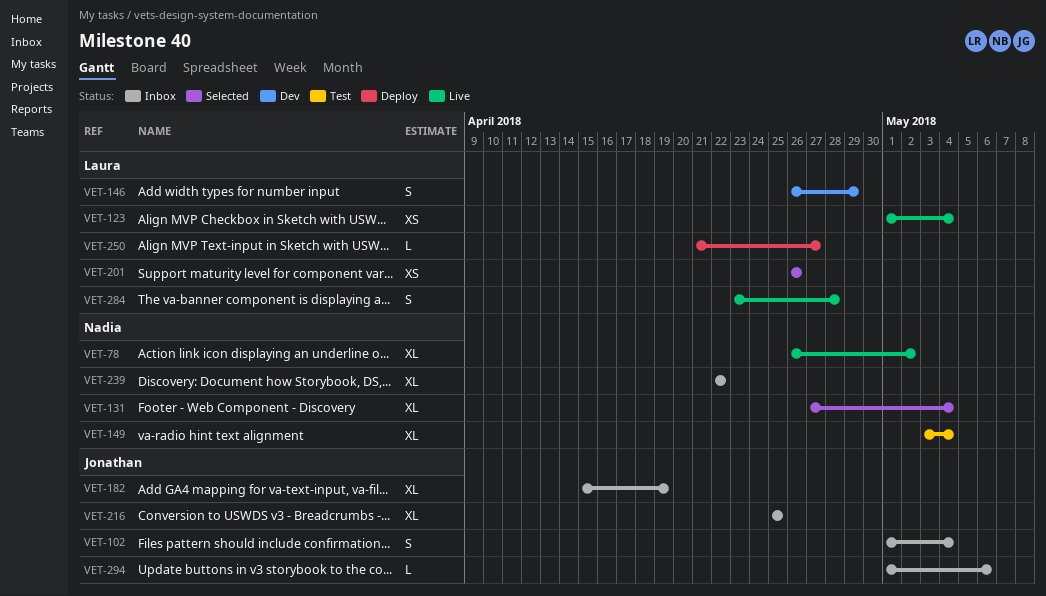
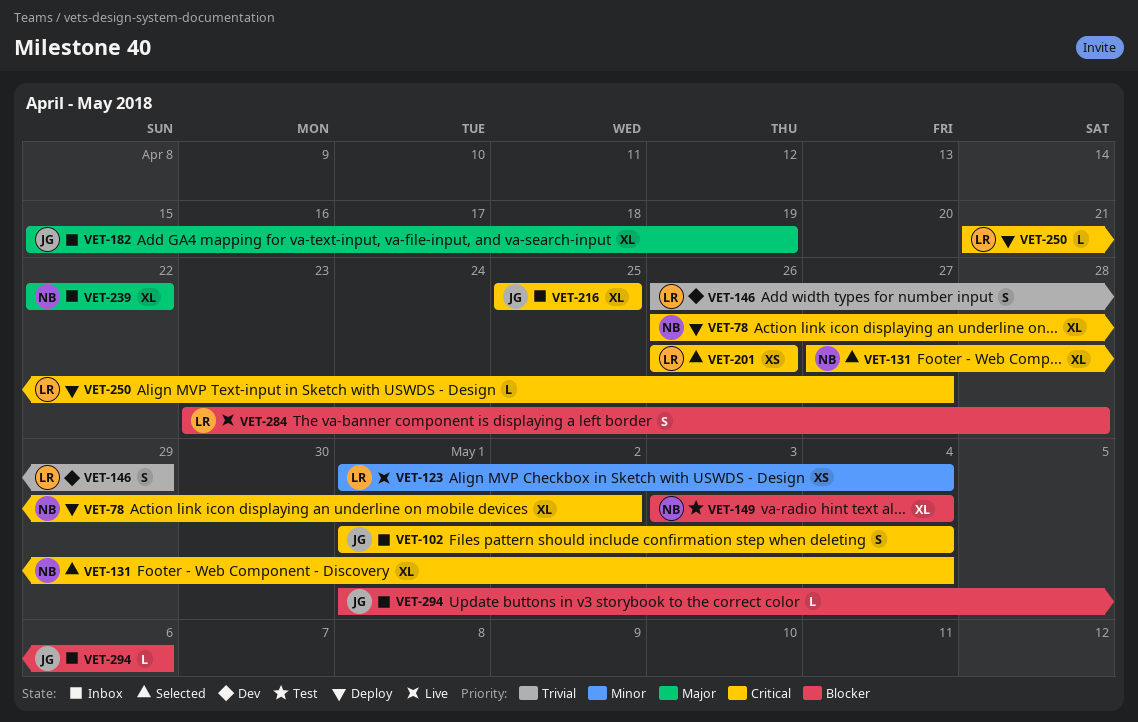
VET-78, status: Live -> Deploy

